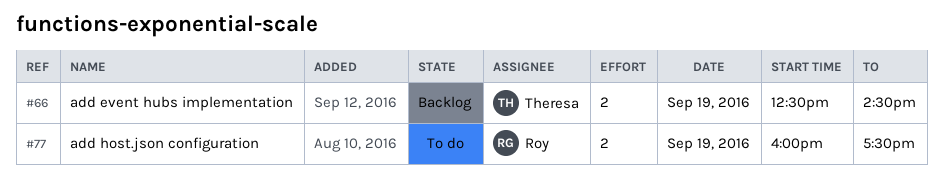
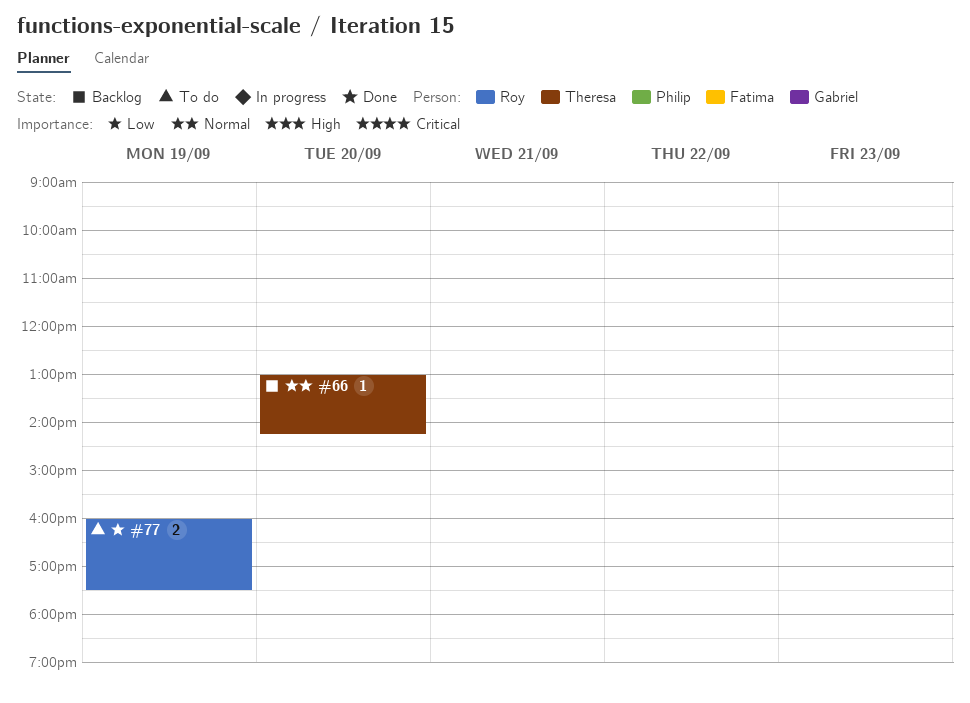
#66, estimate: 2 -> 1
#66, day: Sep 19 -> Sep 20
#66, begins: 12:30 -> 13:00
#66, ends: 14:30 -> 14:15

